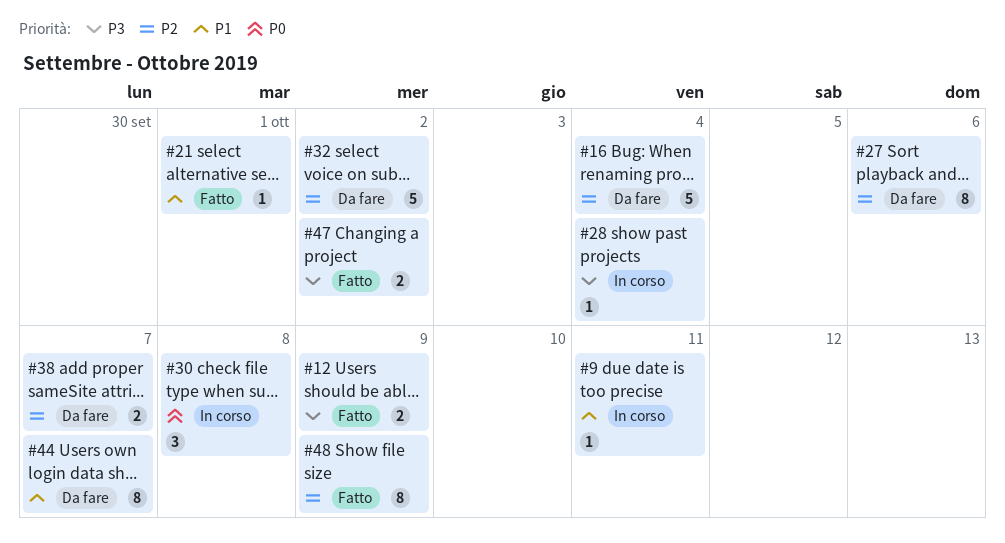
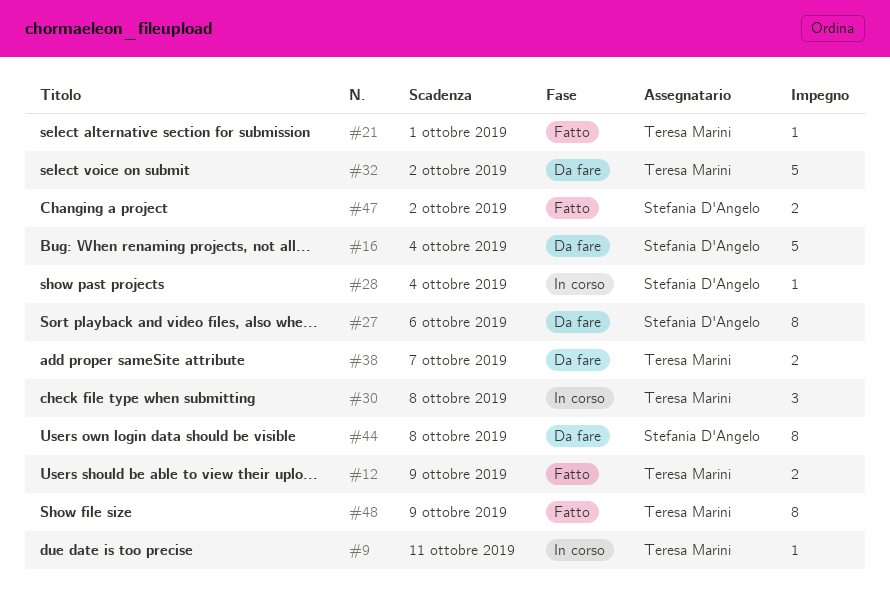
#44, due: Oct 7 -> Oct 8

